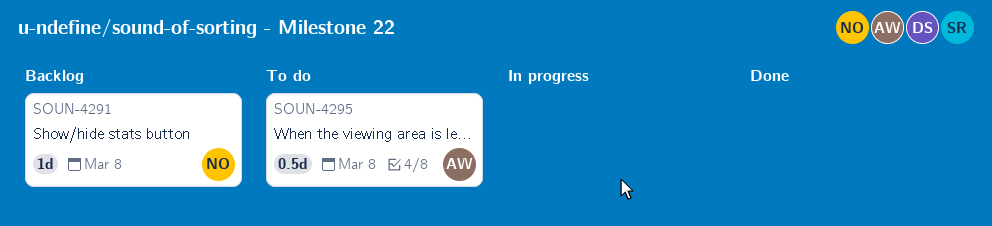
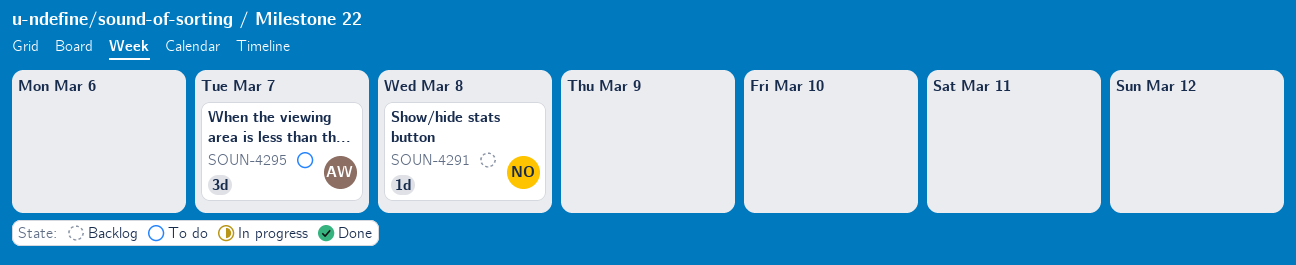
SOUN-4295, estimate: 0.5d -> 3d
SOUN-4295, due: Mar 8 -> Mar 7

